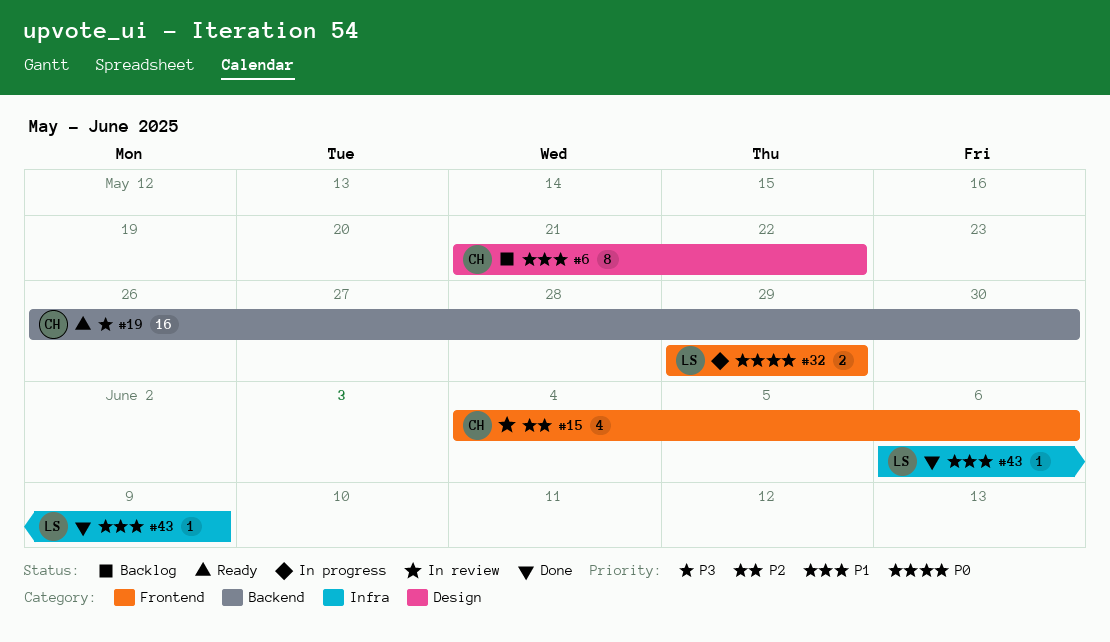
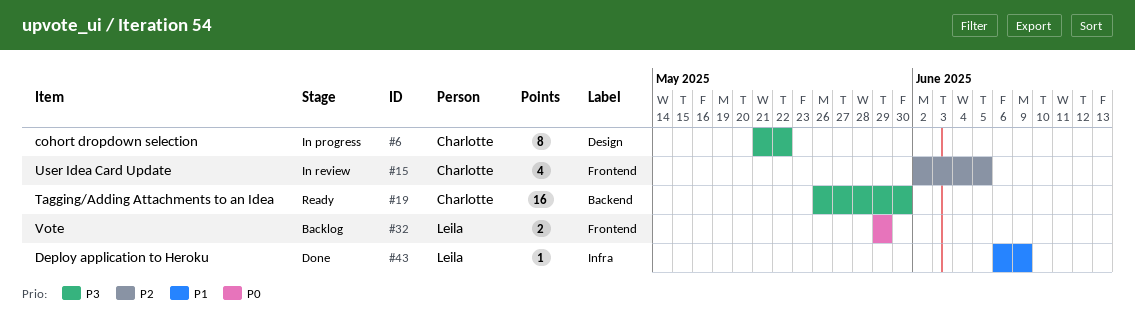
#6, status: Backlog -> In progress
#6, priority: P1 -> P3
#15, start: Jun 4 -> Jun 2
#15, due: Jun 6 -> Jun 5
#32, status: In progress -> Backlog

